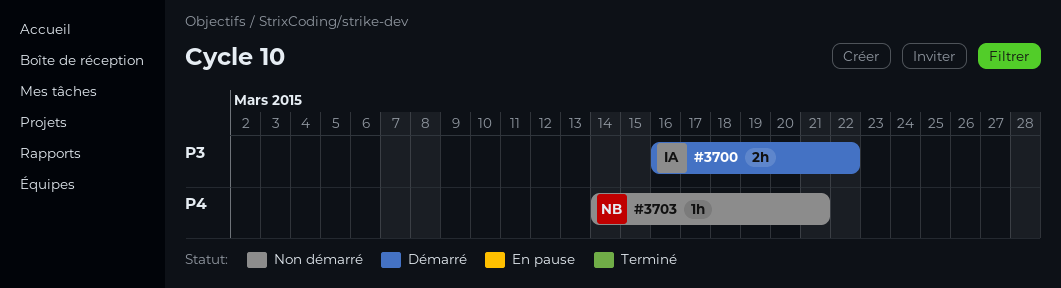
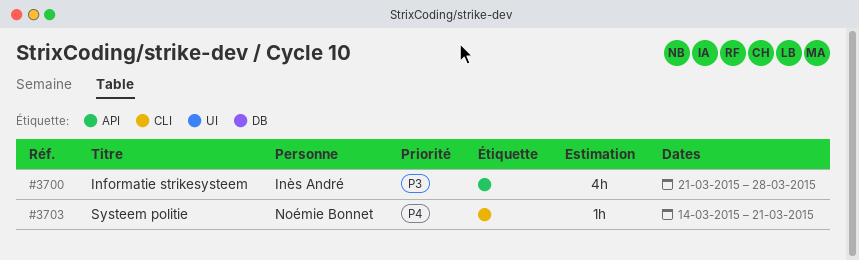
#3700, estimate: 2h -> 4h
#3700, start: Mar 16 -> Mar 21
#3700, due: Mar 22 -> Mar 28

